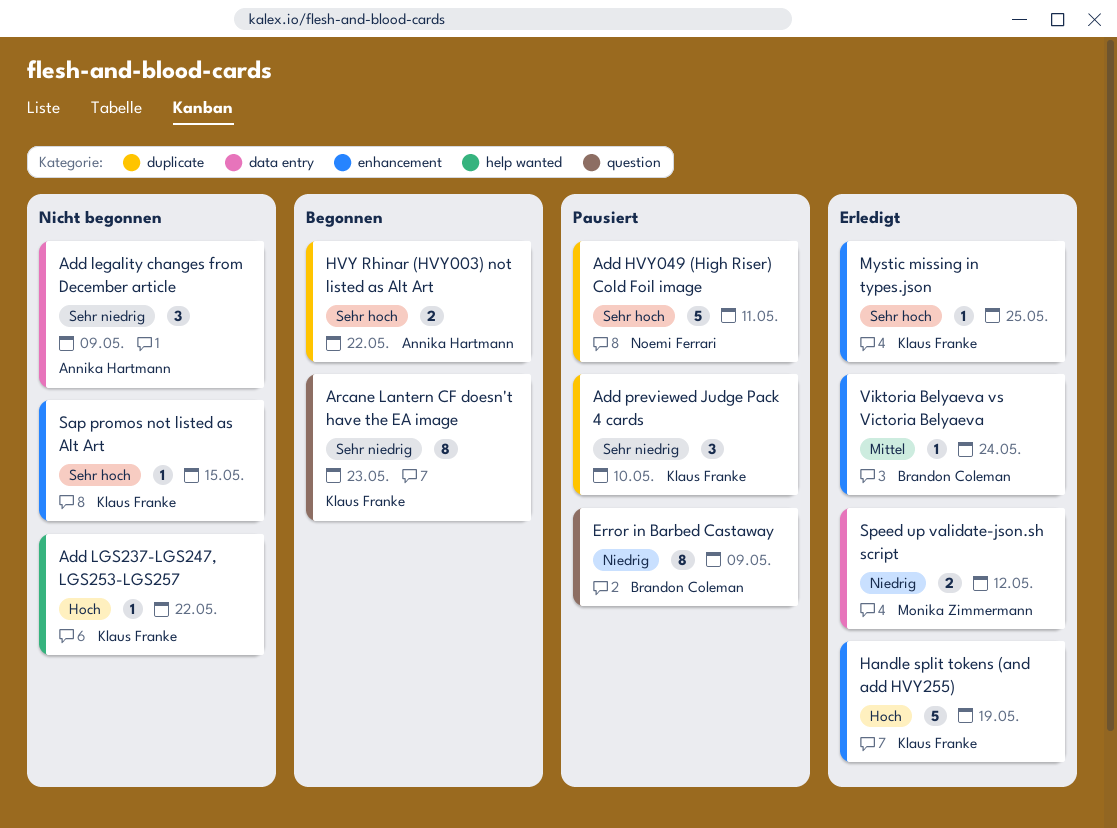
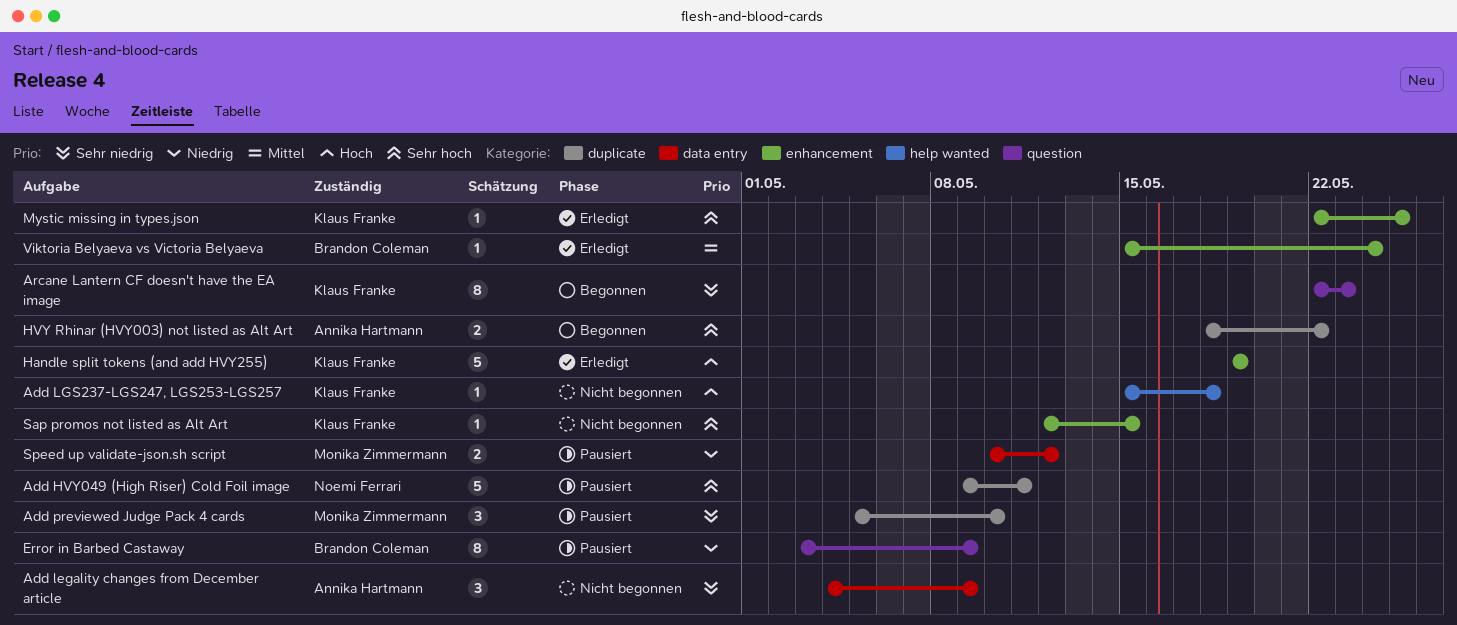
Add LGS237-LGS247, LGS253-LGS257, due: May 22 -> May 18
Add previewed Judge Pack 4 cards, owner: Klaus Franke -> Monika Zimmermann
Speed up validate-json.sh script, status: Erledigt -> Pausiert

